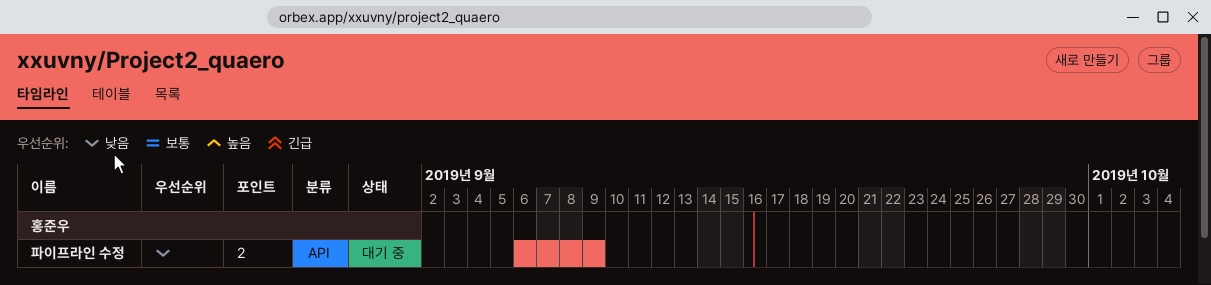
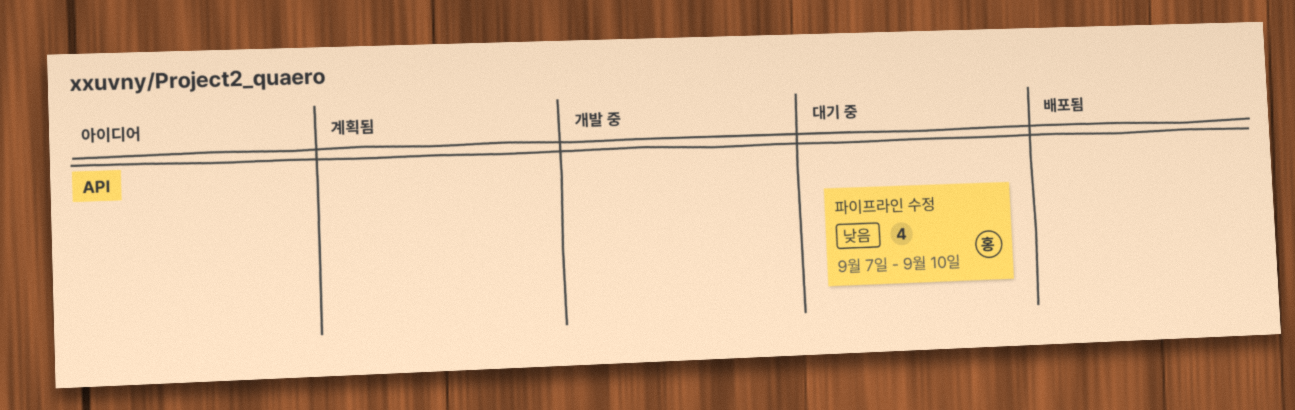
파이프라인 수정, estimate: 2 -> 4
파이프라인 수정, start: Sep 6 -> Sep 7
파이프라인 수정, due: Sep 9 -> Sep 10

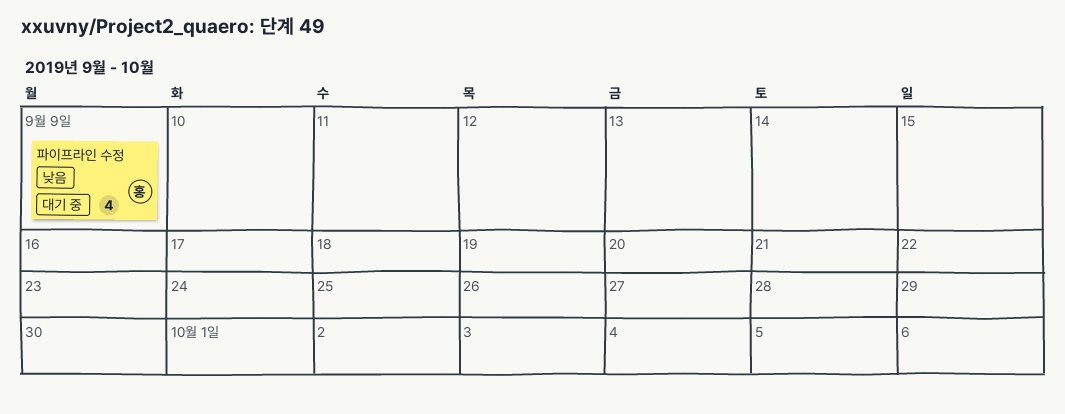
파이프라인 수정, due: Sep 10 -> Sep 9

